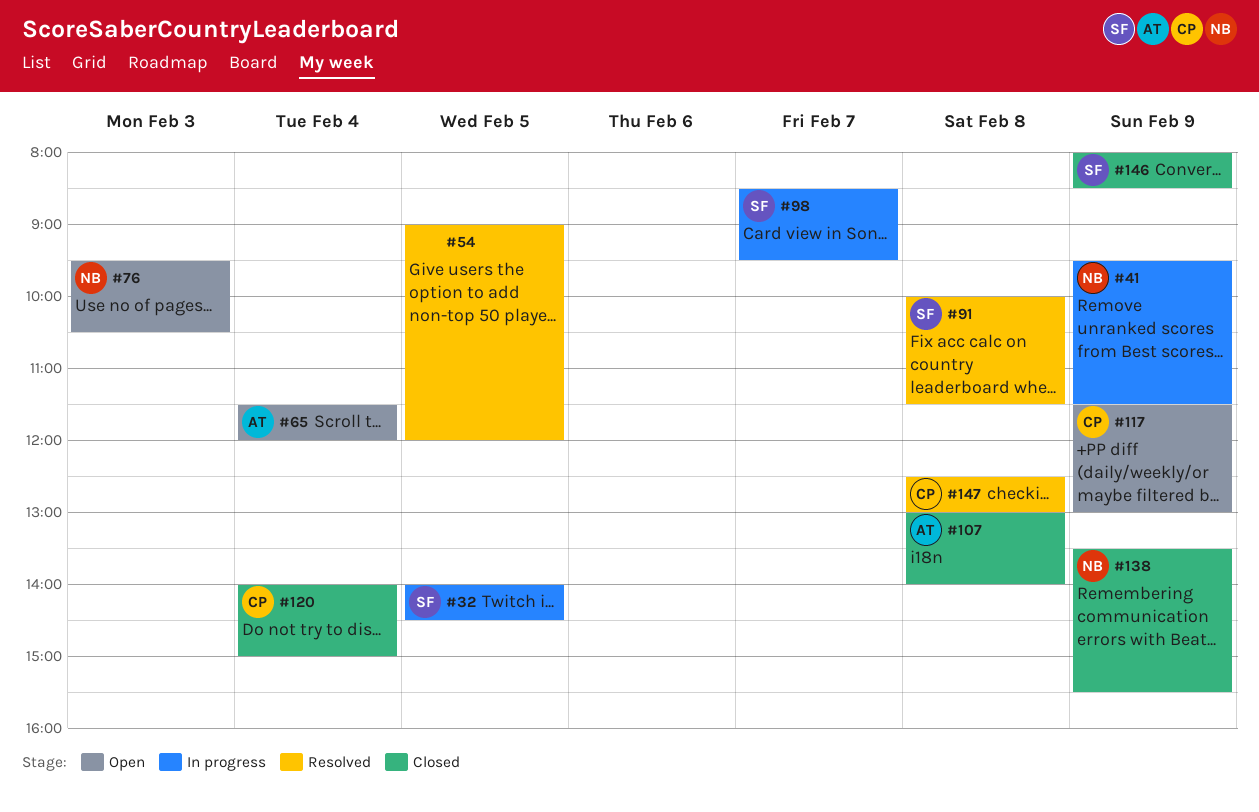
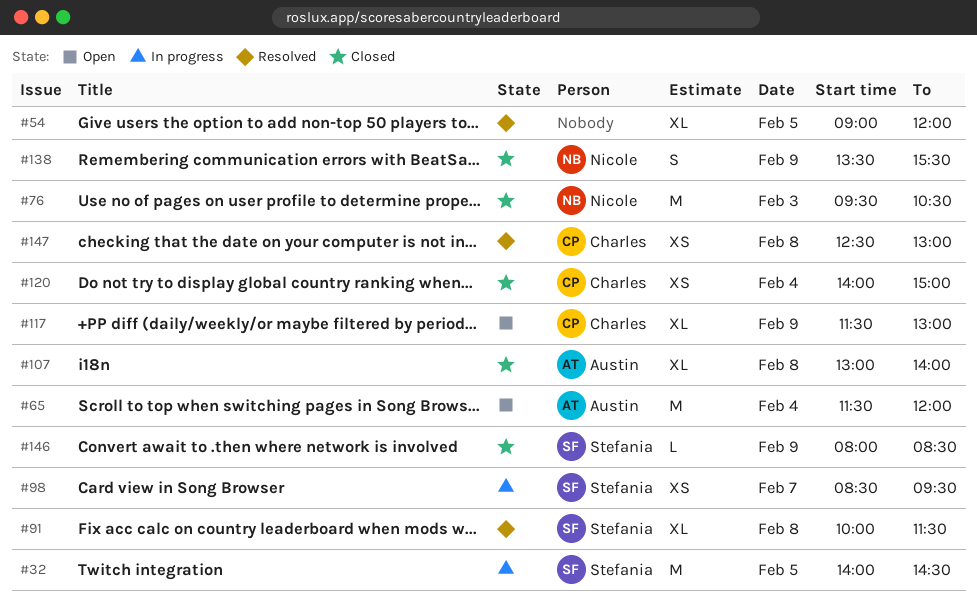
#41: present -> none
#76, status: Open -> Closed

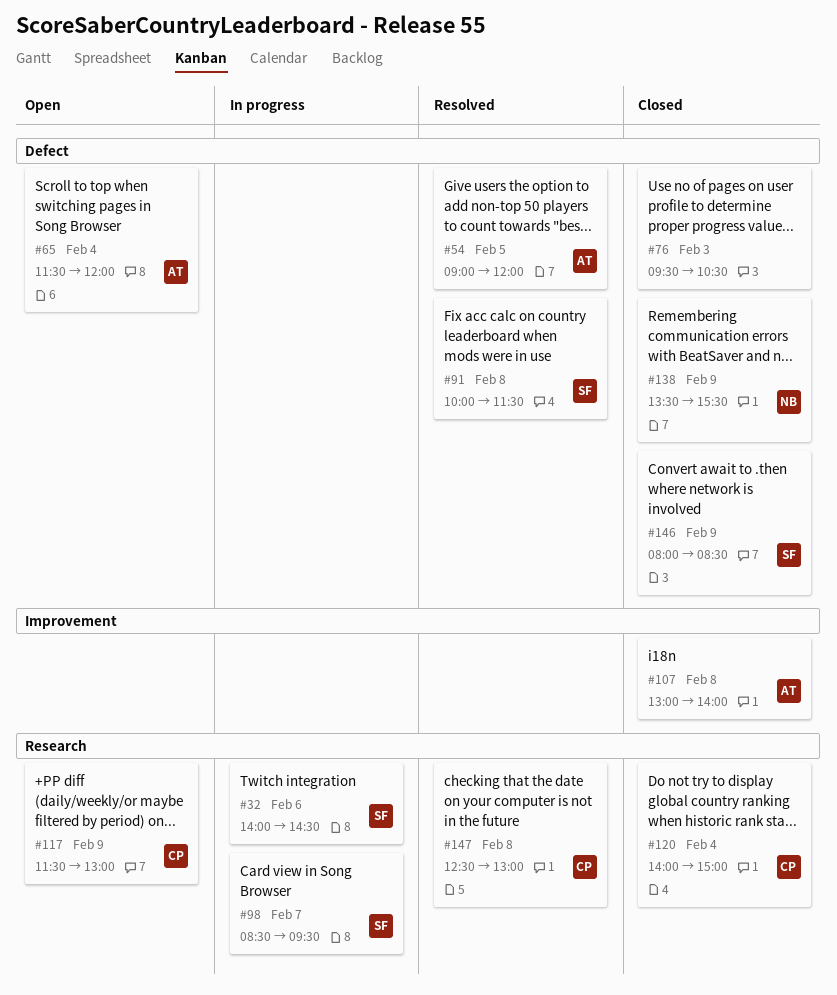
#32, day: Feb 5 -> Feb 6
#54, owner: none -> Austin
#76, owner: Nicole -> none

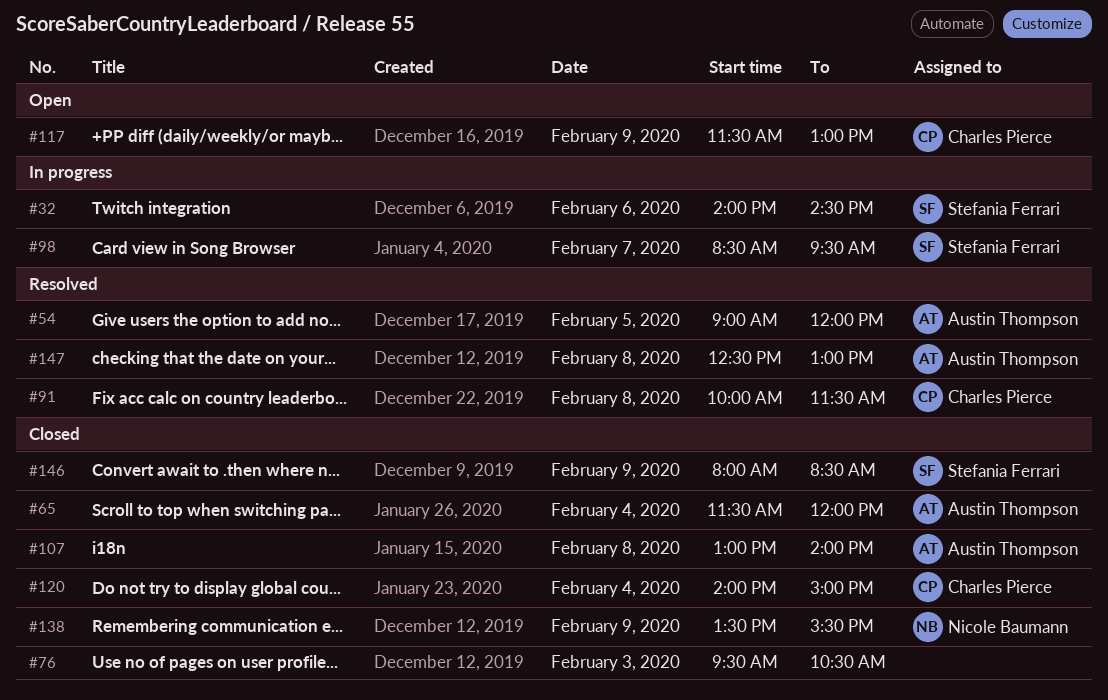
#65, status: Open -> Closed
#91, owner: Stefania Ferrari -> Charles Pierce
#147, owner: Charles Pierce -> Austin Thompson

